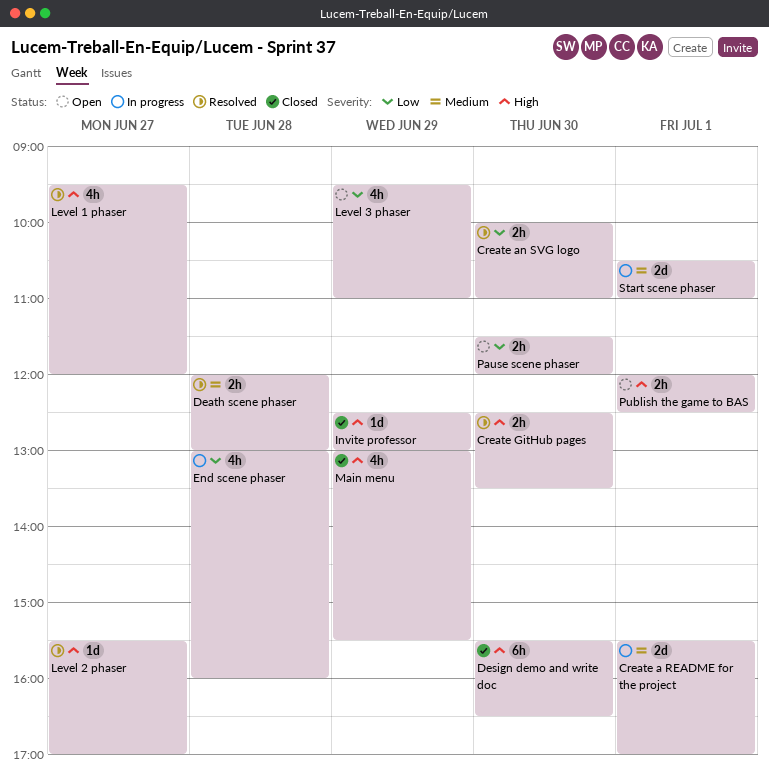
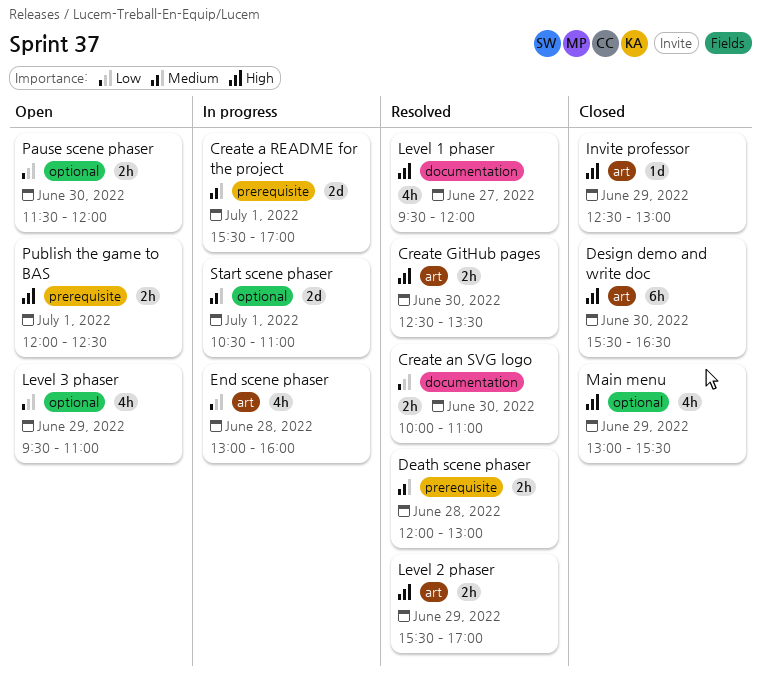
Level 2 phaser, estimate: 1d -> 2h
Level 2 phaser, day: Jun 27 -> Jun 29

